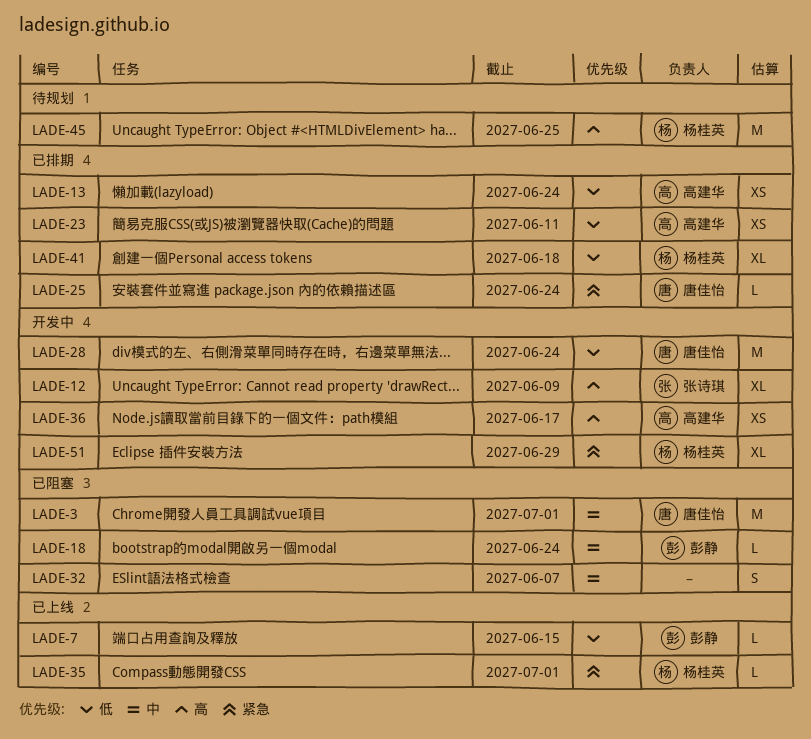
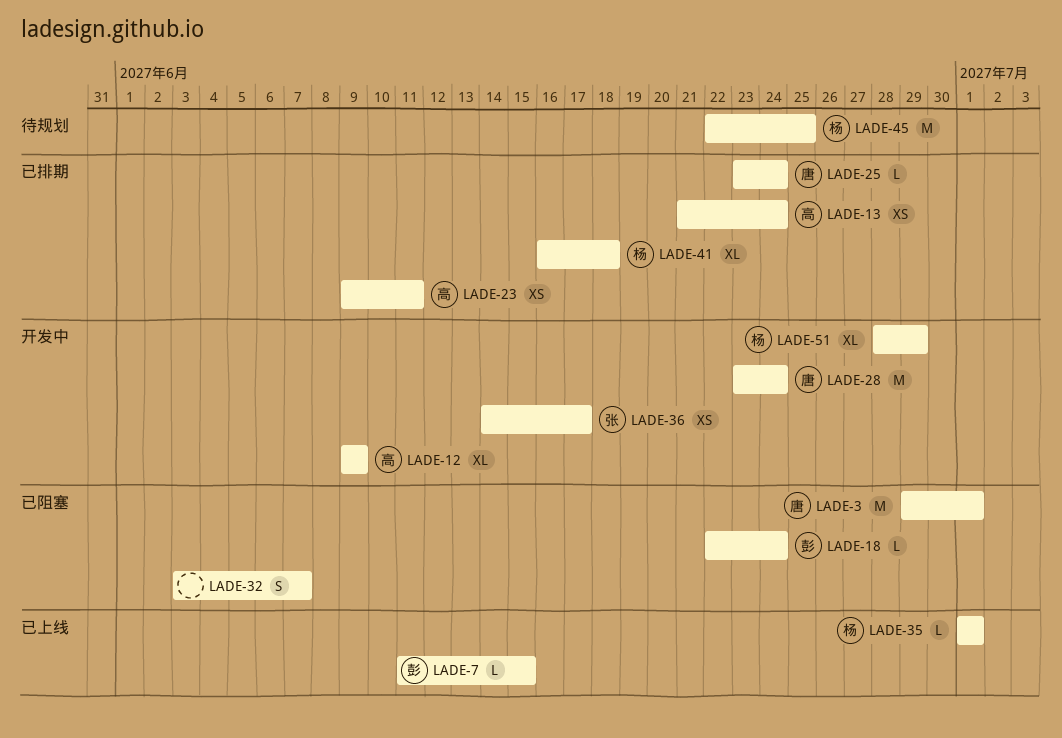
LADE-12, owner: 张诗琪 -> 高建华
LADE-36, owner: 高建华 -> 张诗琪

